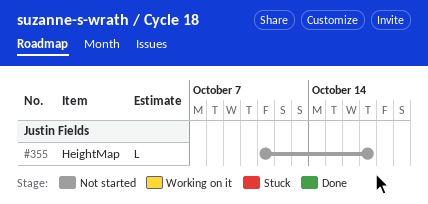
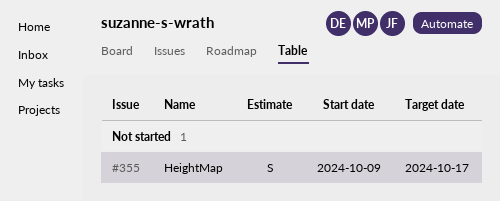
#355, estimate: L -> S
#355, start: Oct 11 -> Oct 9

